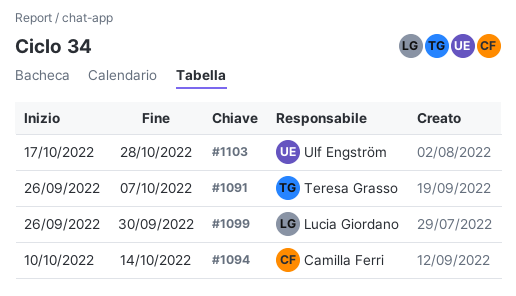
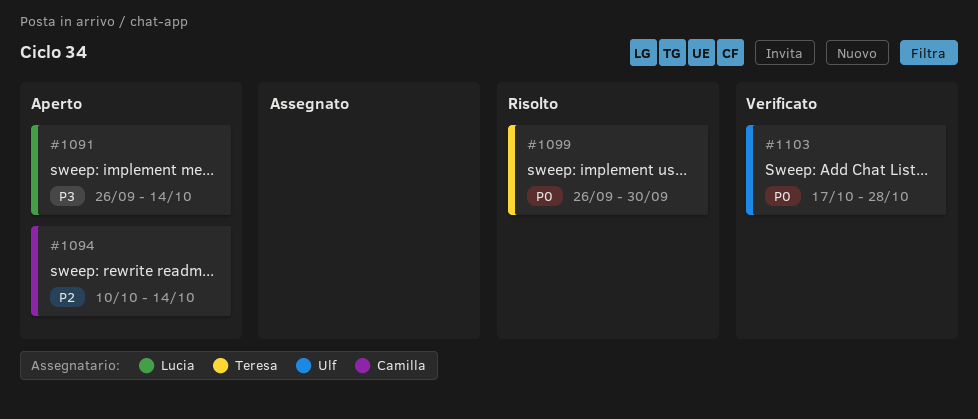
#1091, owner: Teresa Grasso -> Lucia Giordano
#1091, due: Oct 7 -> Oct 14
#1099, owner: Lucia Giordano -> Teresa Grasso

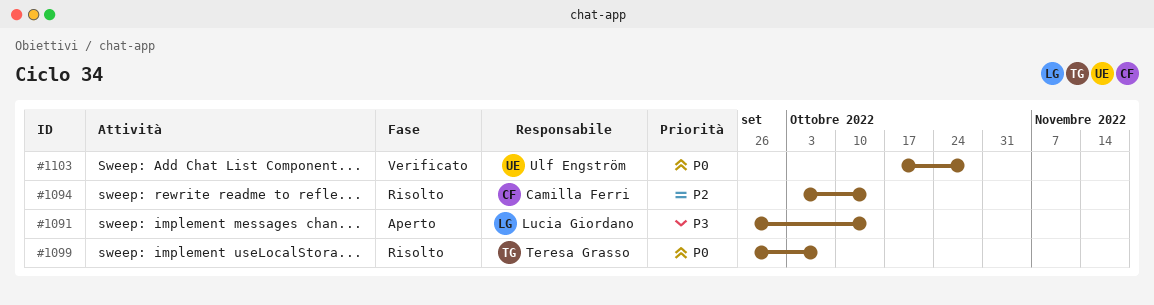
#1094, status: Aperto -> Risolto
#1094, start: Oct 10 -> Oct 3
#1099, due: Sep 30 -> Oct 7

